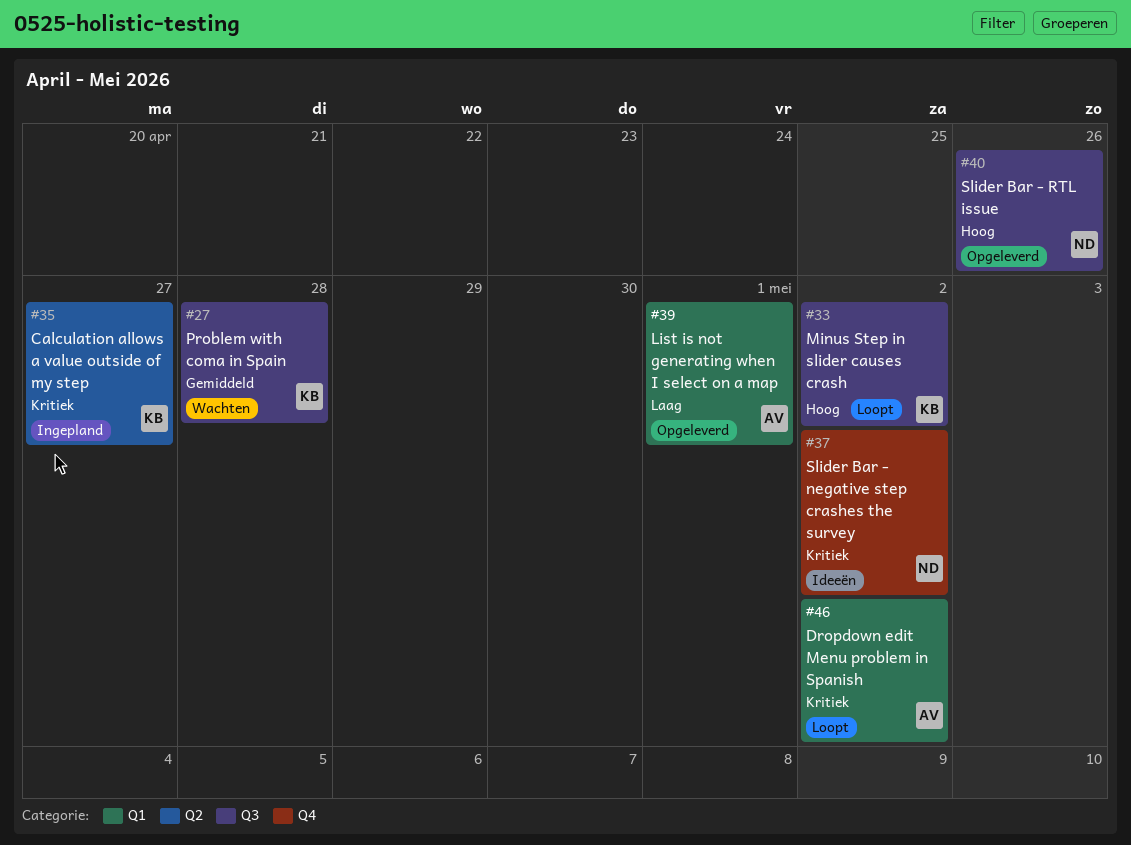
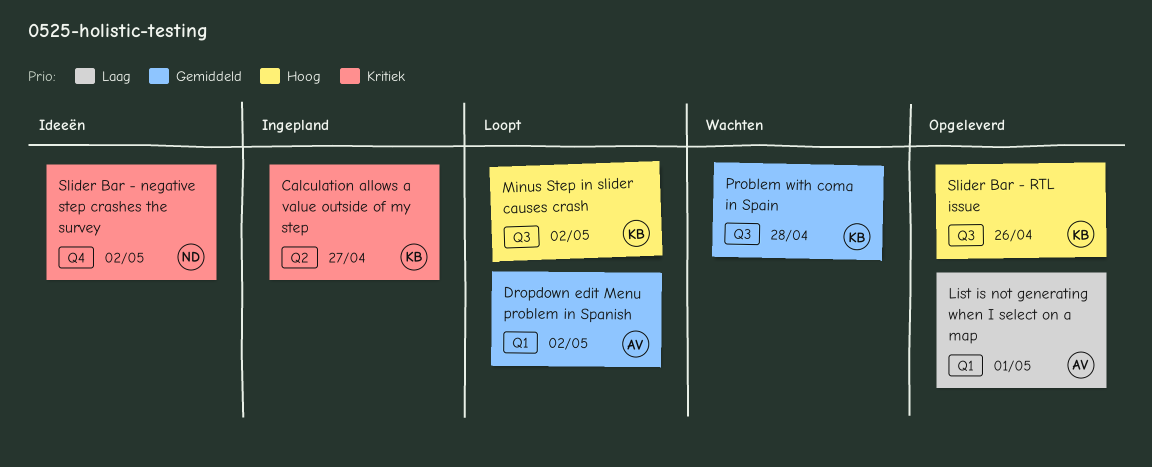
Dropdown edit Menu problem in Spanish, priority: Kritiek -> Gemiddeld
Slider Bar - RTL issue, owner: ND -> KB

